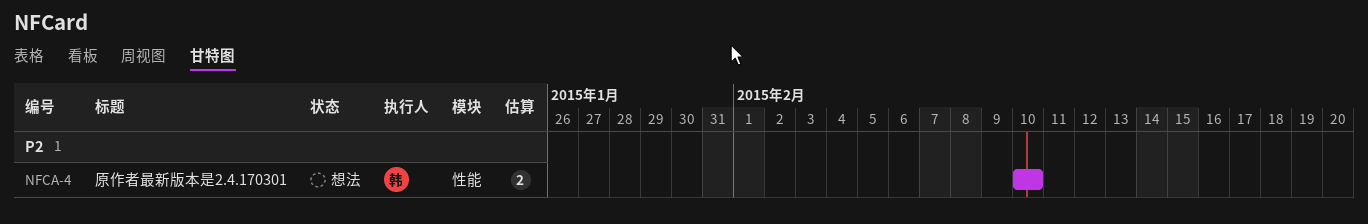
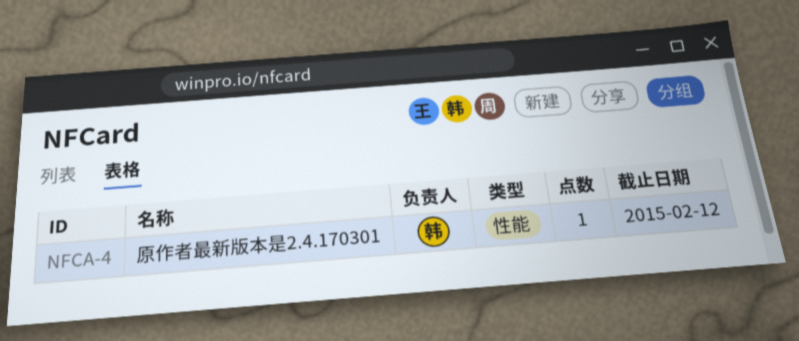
NFCA-4, estimate: 2 -> 1
NFCA-4, due: Feb 10 -> Feb 12

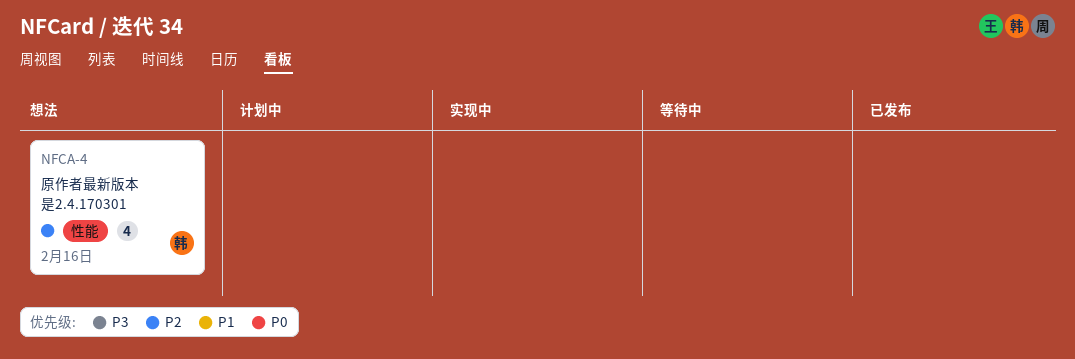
NFCA-4, estimate: 1 -> 4
NFCA-4, due: Feb 12 -> Feb 16

